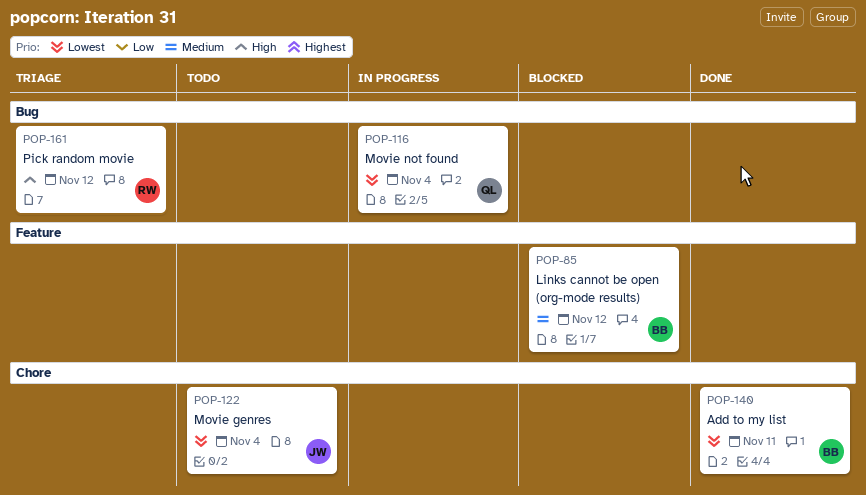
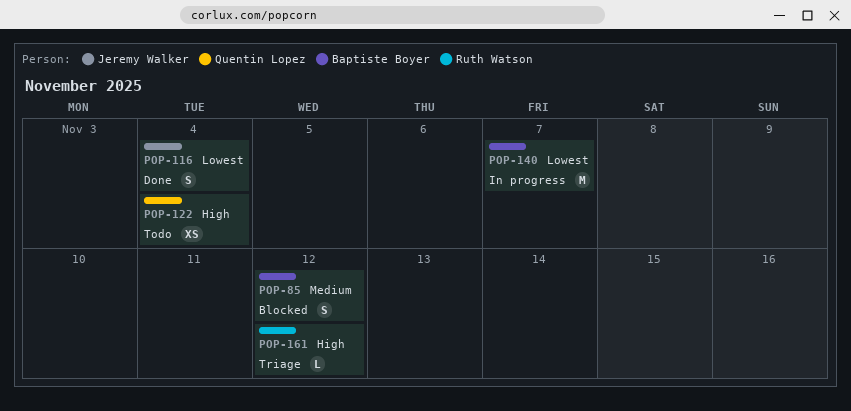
POP-116, status: In progress -> Done
POP-116, owner: Quentin Lopez -> Jeremy Walker
POP-122, owner: Jeremy Walker -> Quentin Lopez
POP-122, priority: Lowest -> High
POP-140, status: Done -> In progress
POP-140, due: Nov 11 -> Nov 7

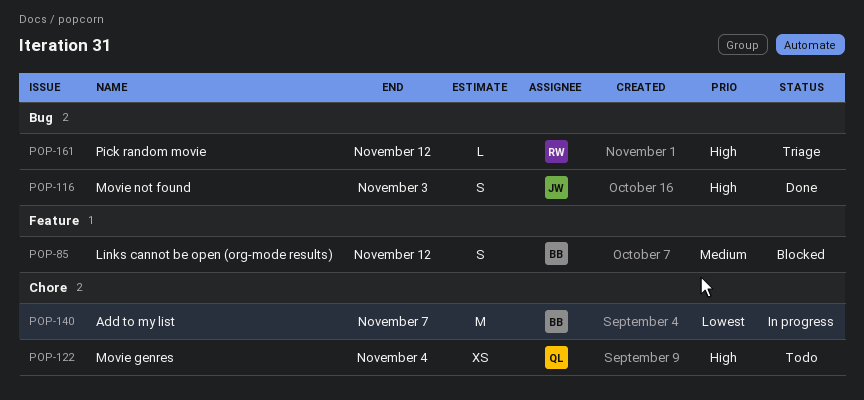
POP-116, priority: Lowest -> High
POP-116, due: Nov 4 -> Nov 3

